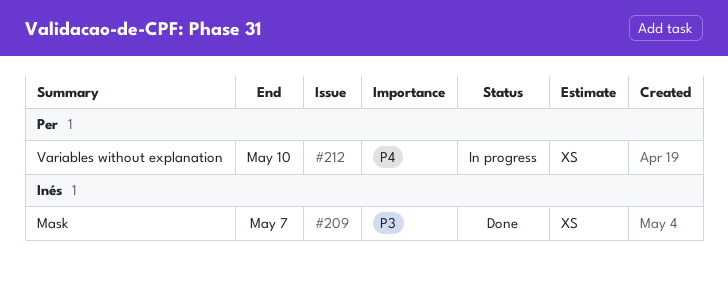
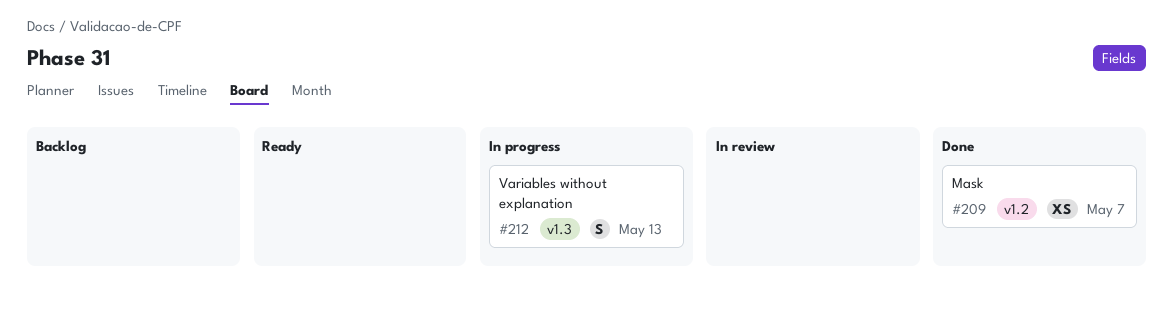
#212, estimate: XS -> S
#212, due: May 10 -> May 13

